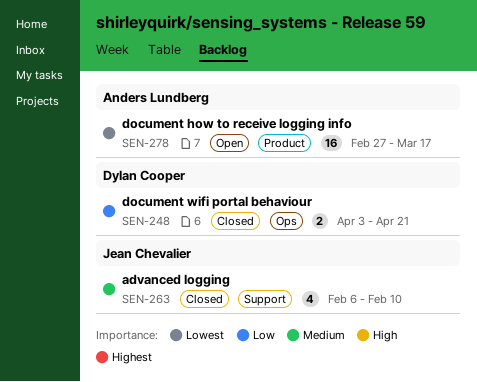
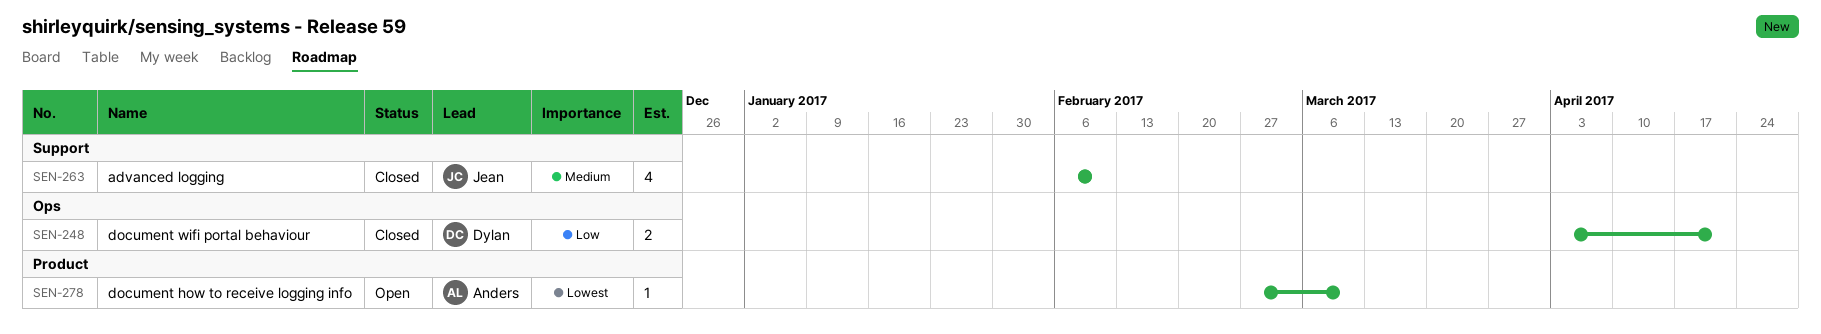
SEN-278, estimate: 16 -> 1
SEN-278, due: Mar 17 -> Mar 10

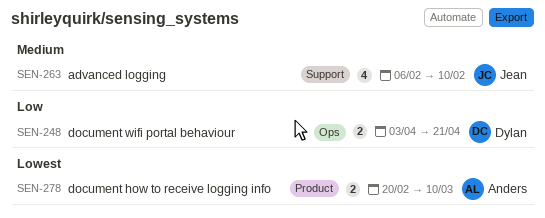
SEN-278, estimate: 1 -> 2
SEN-278, start: Feb 27 -> Feb 20

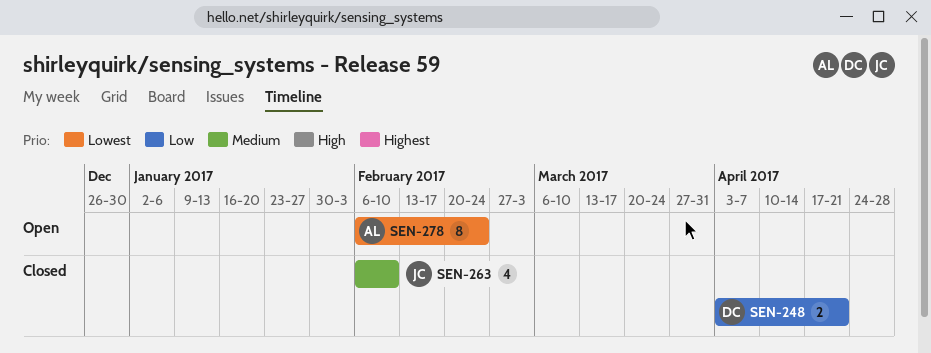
SEN-278, estimate: 2 -> 8
SEN-278, start: Feb 20 -> Feb 6
SEN-278, due: Mar 10 -> Feb 24

